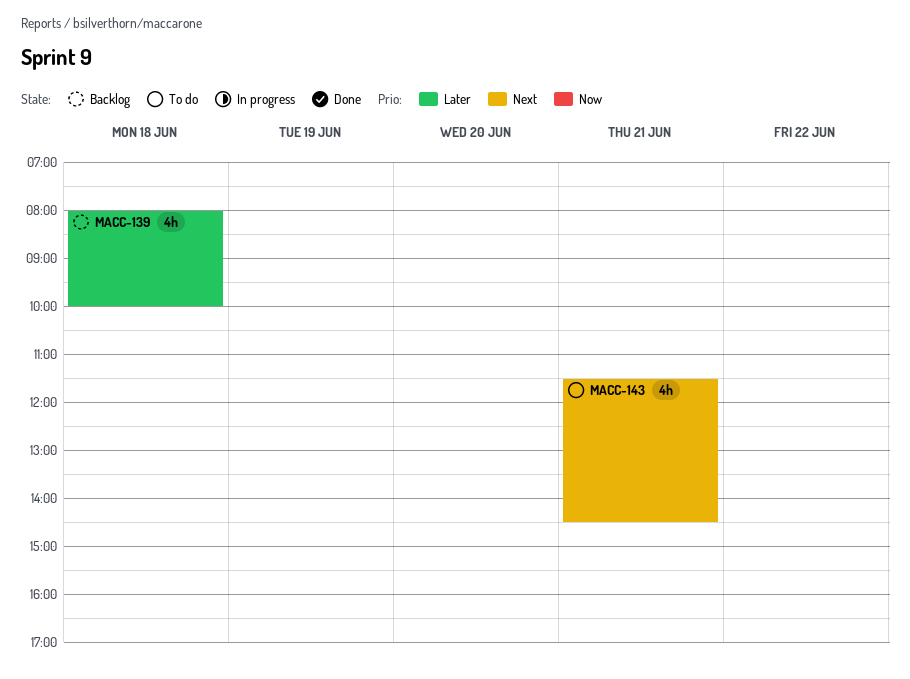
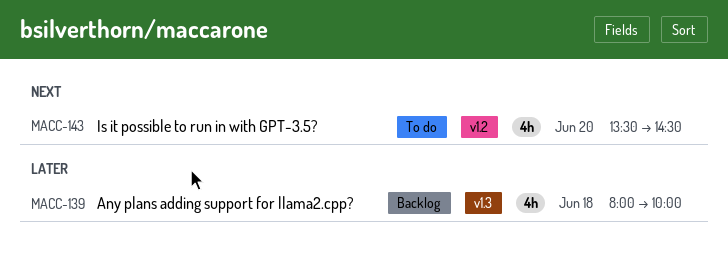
MACC-143, day: Jun 21 -> Jun 20
MACC-143, begins: 11:30 -> 13:30

